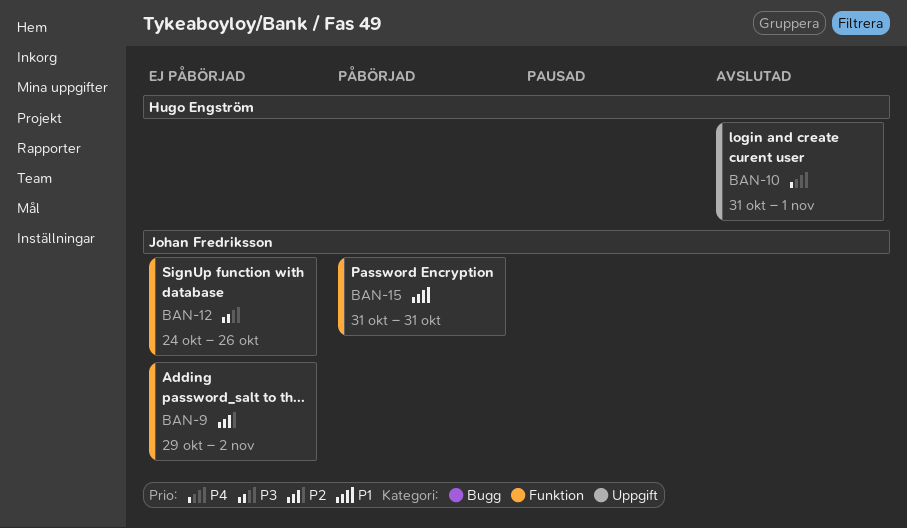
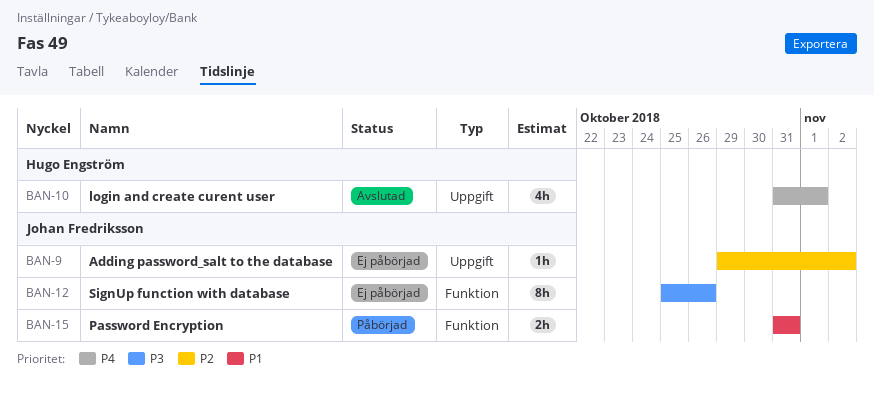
BAN-9, label: Funktion -> Uppgift
BAN-12, start: Oct 24 -> Oct 25

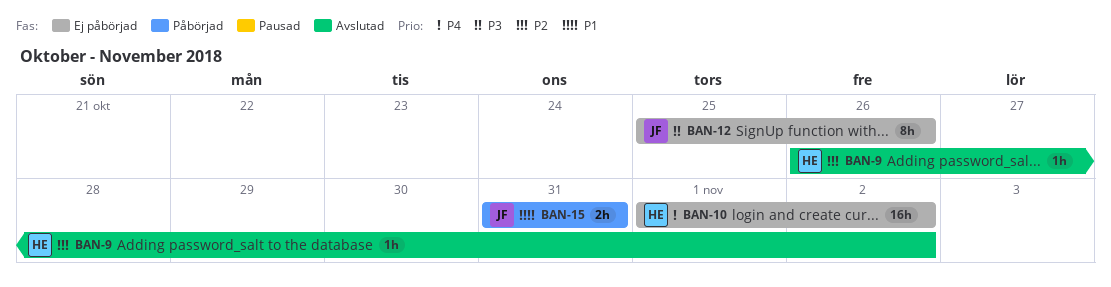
BAN-9, status: Ej påbörjad -> Avslutad
BAN-9, owner: Johan Fredriksson -> Hugo Engström
BAN-9, start: Oct 29 -> Oct 26
BAN-10, status: Avslutad -> Ej påbörjad
BAN-10, estimate: 4h -> 16h
BAN-10, start: Oct 31 -> Nov 1
BAN-10, due: Nov 1 -> Nov 2

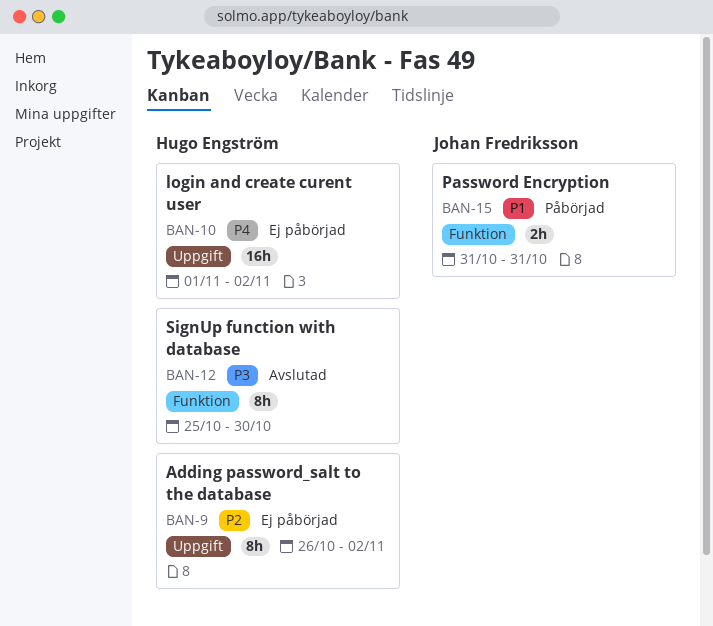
BAN-9, status: Avslutad -> Ej påbörjad
BAN-9, estimate: 1h -> 8h
BAN-12, status: Ej påbörjad -> Avslutad
BAN-12, owner: Johan Fredriksson -> Hugo Engström
BAN-12, due: Oct 26 -> Oct 30

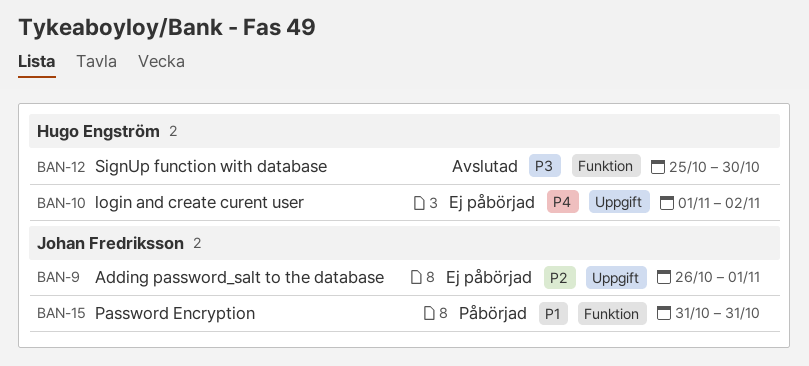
BAN-9, owner: Hugo Engström -> Johan Fredriksson
BAN-9, due: Nov 2 -> Nov 1

